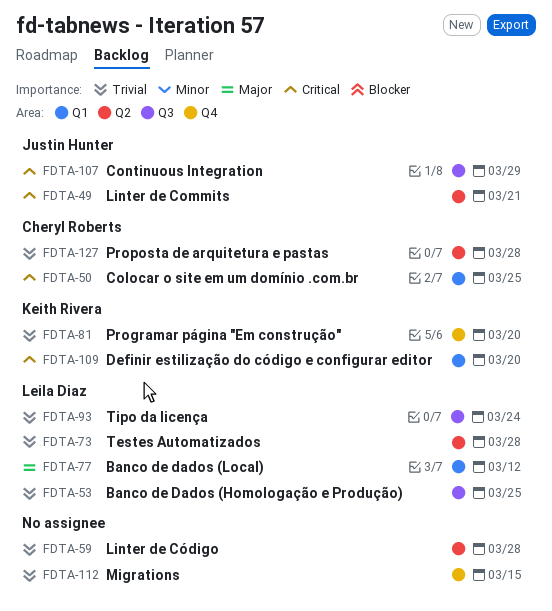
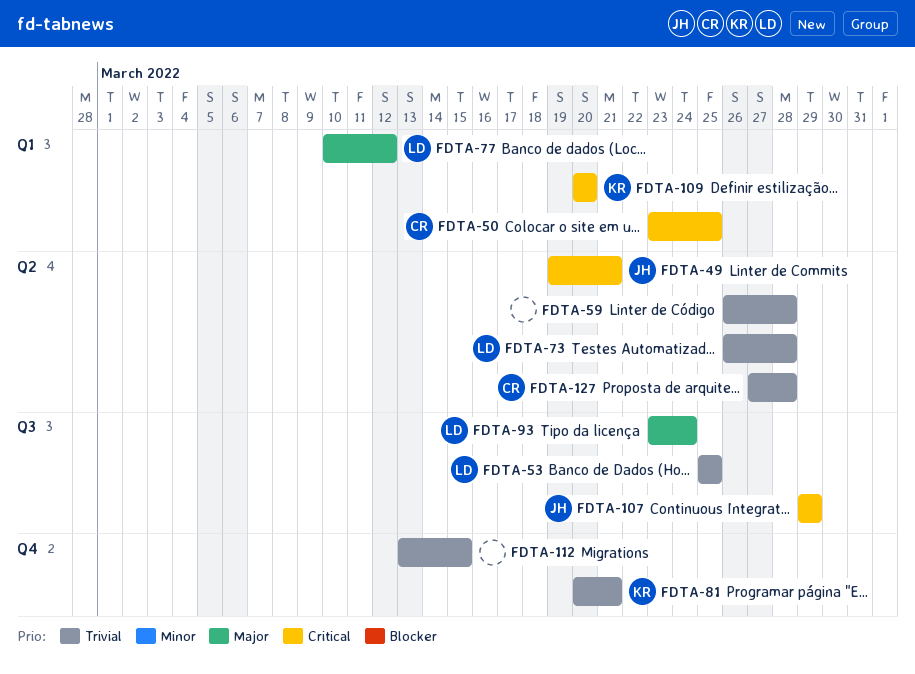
FDTA-81, due: Mar 20 -> Mar 21
FDTA-93, priority: Trivial -> Major

